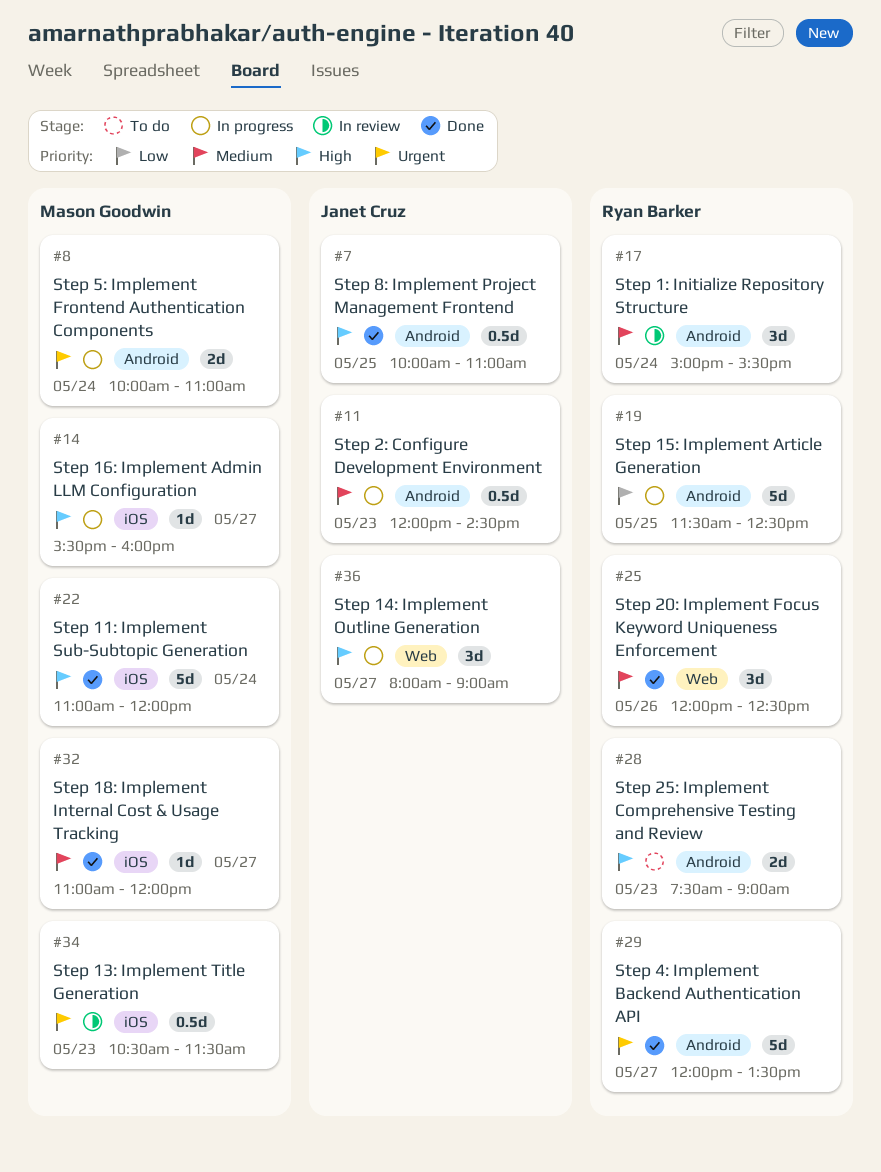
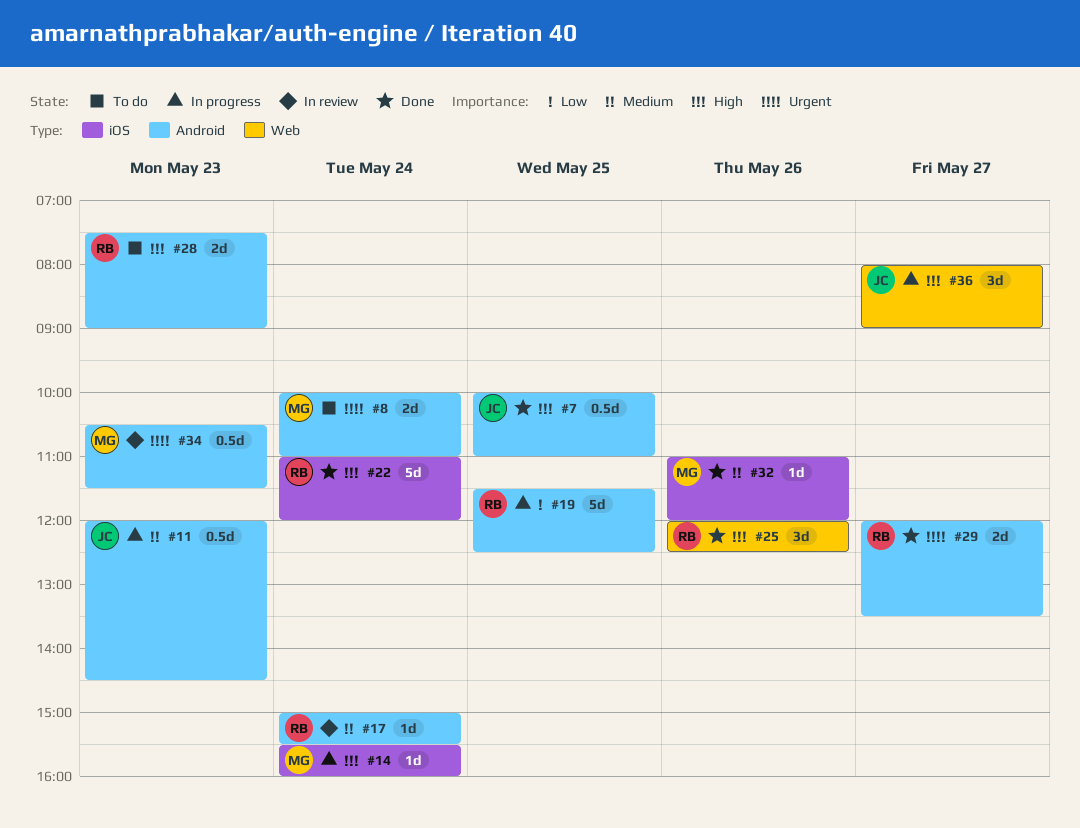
#8, status: In progress -> To do
#14, day: May 27 -> May 24
#17, estimate: 3d -> 1d
#22, owner: Mason Goodwin -> Ryan Barker
#25, priority: Medium -> High
#29, estimate: 5d -> 2d
#32, day: May 27 -> May 26
#34, label: iOS -> Android

